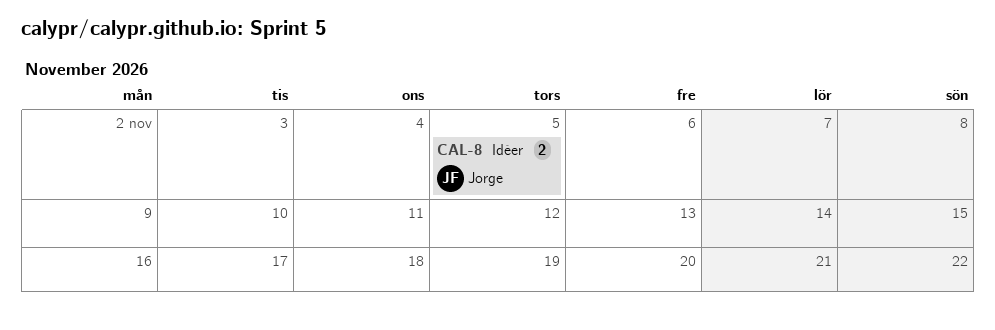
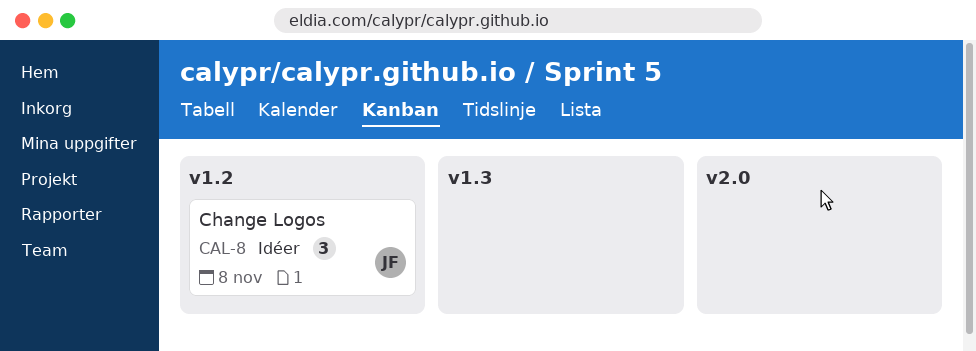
CAL-8, estimate: 2 -> 3
CAL-8, due: Nov 5 -> Nov 8

